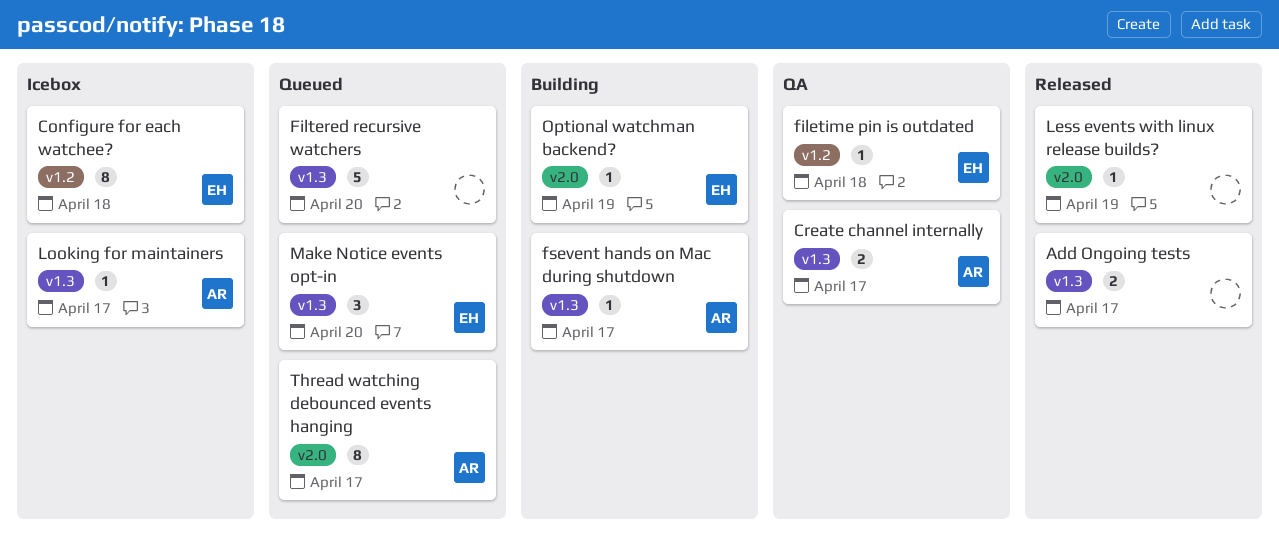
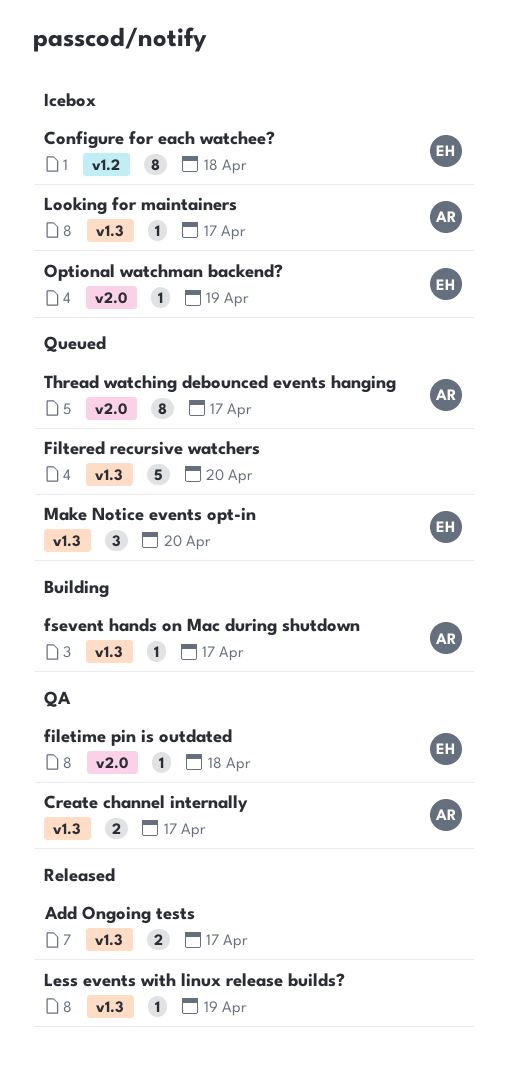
filetime pin is outdated, label: v1.2 -> v2.0
Less events with linux release builds?, label: v2.0 -> v1.3
Optional watchman backend?, status: Building -> Icebox

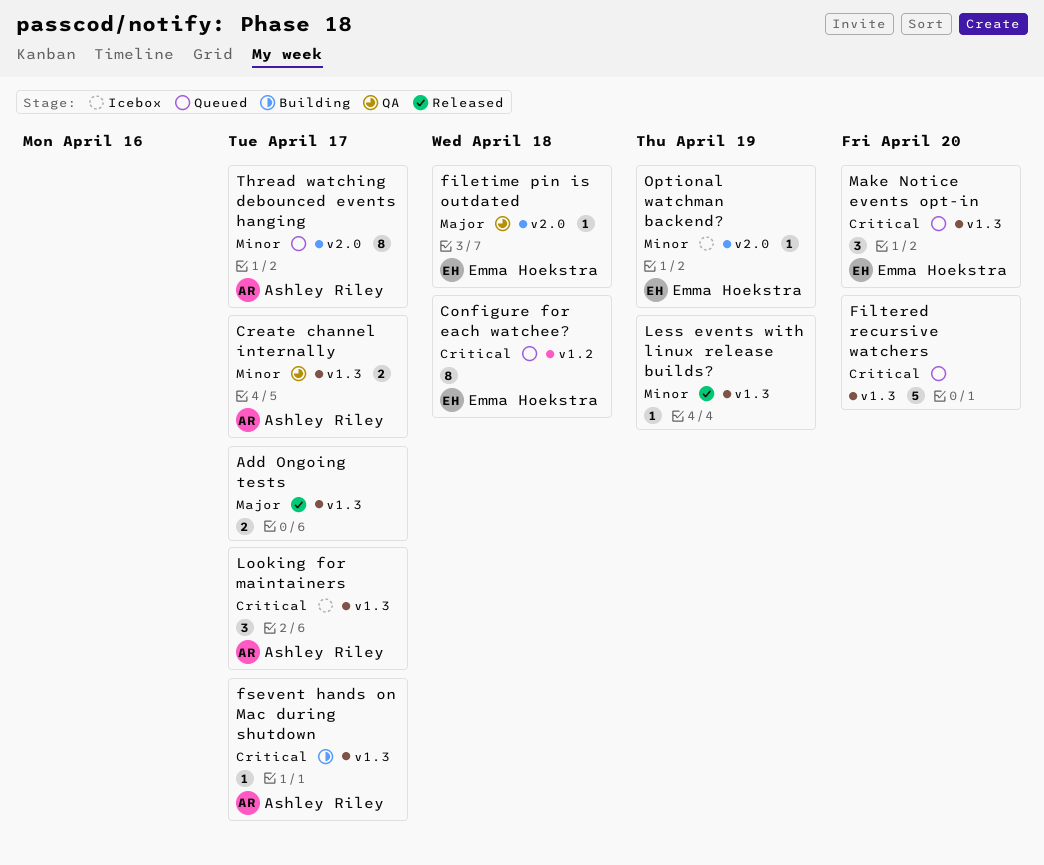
Configure for each watchee?, status: Icebox -> Queued
Looking for maintainers, estimate: 1 -> 3

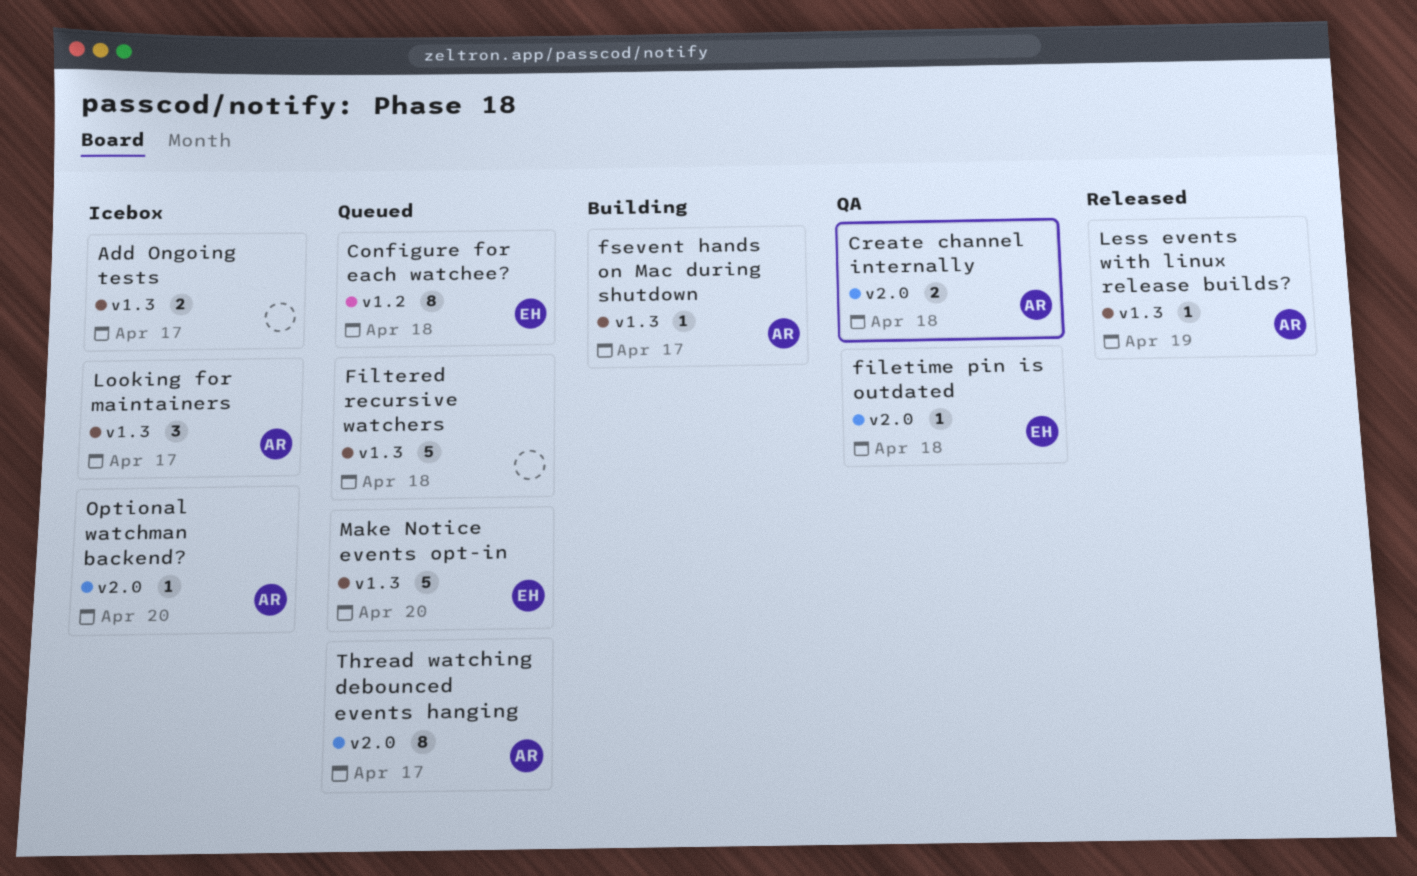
Add Ongoing tests, status: Released -> Icebox
Create channel internally, label: v1.3 -> v2.0
Create channel internally, due: Apr 17 -> Apr 18
Filtered recursive watchers, due: Apr 20 -> Apr 18
Less events with linux release builds?, owner: none -> Ashley Riley
Make Notice events opt-in, estimate: 3 -> 5
Optional watchman backend?, owner: Emma Hoekstra -> Ashley Riley
Optional watchman backend?, due: Apr 19 -> Apr 20

